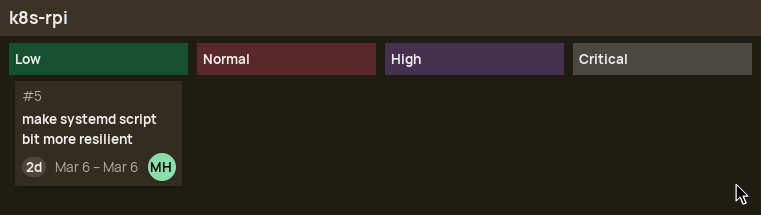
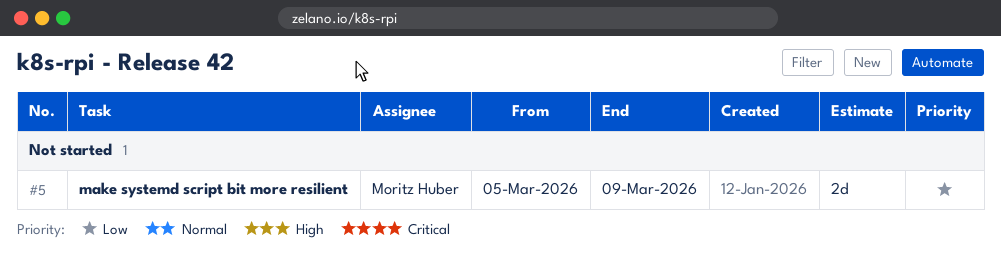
#5, start: Mar 6 -> Mar 5
#5, due: Mar 6 -> Mar 9

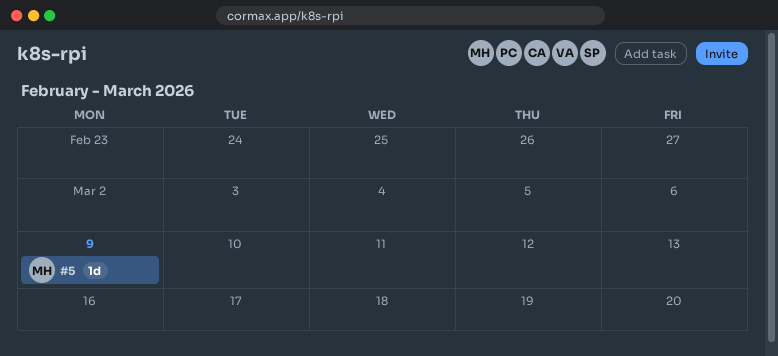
#5, estimate: 2d -> 1d
#5, start: Mar 5 -> Mar 9

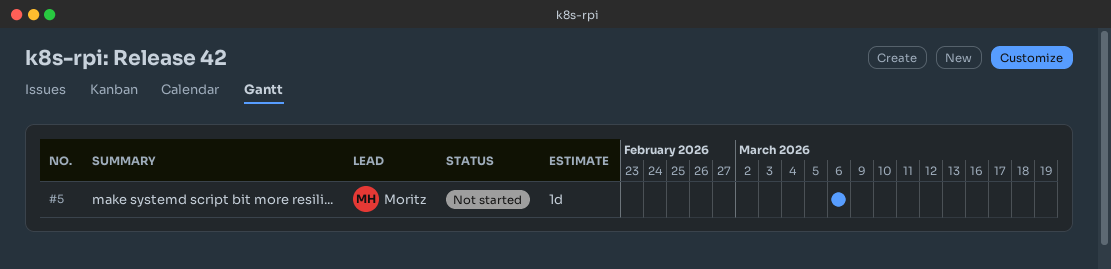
#5, start: Mar 9 -> Mar 6
#5, due: Mar 9 -> Mar 6

